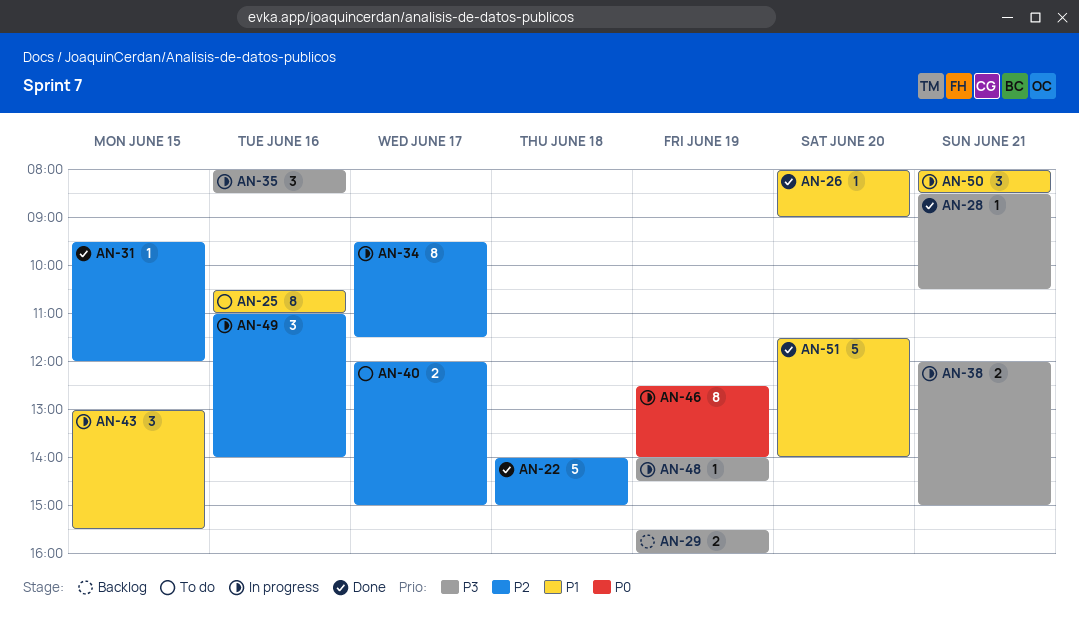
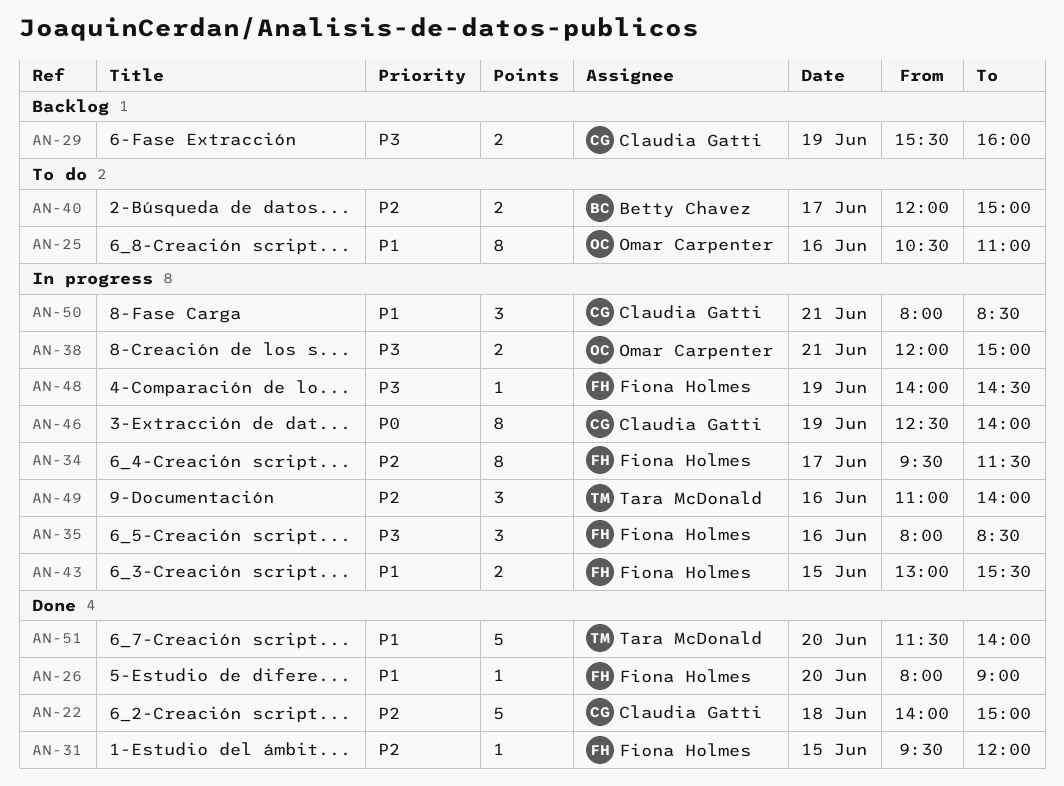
AN-28: present -> none
AN-43, estimate: 3 -> 2

